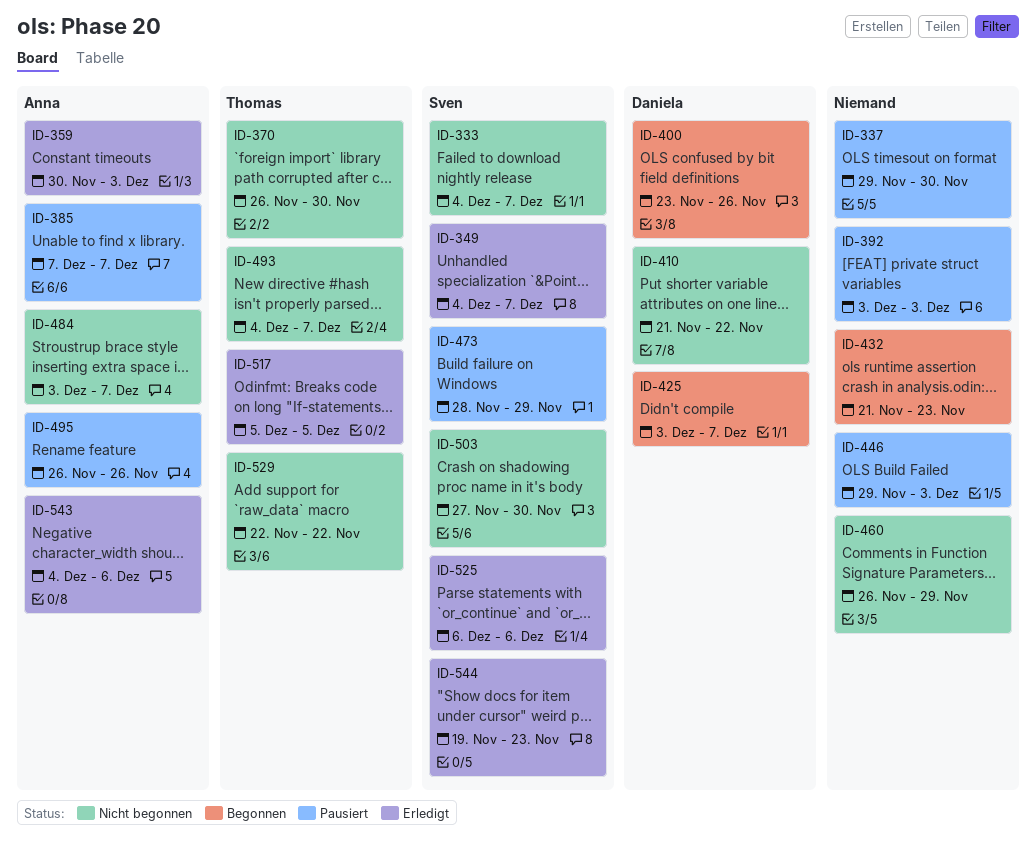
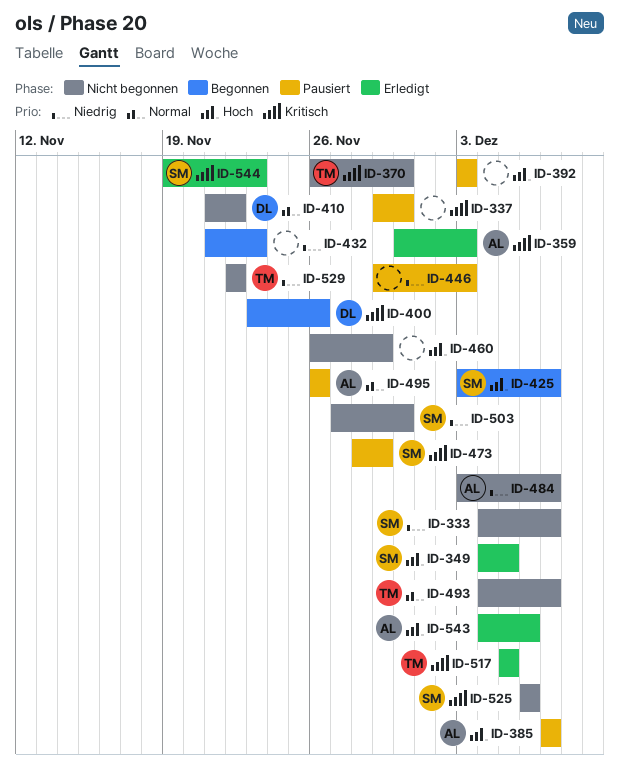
ID-349, due: Dec 7 -> Dec 5
ID-425, owner: Daniela -> Sven
ID-525, status: Erledigt -> Nicht begonnen

